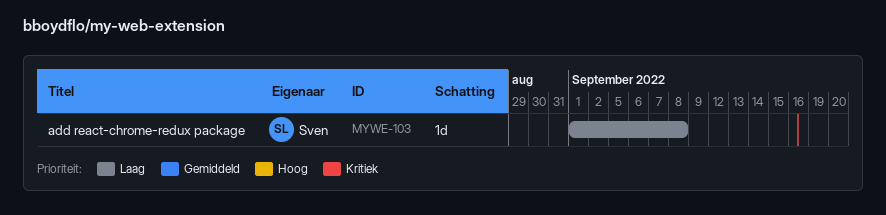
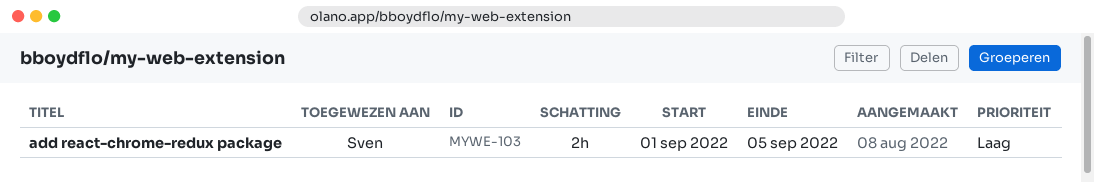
MYWE-103, estimate: 1d -> 2h
MYWE-103, due: Sep 8 -> Sep 5

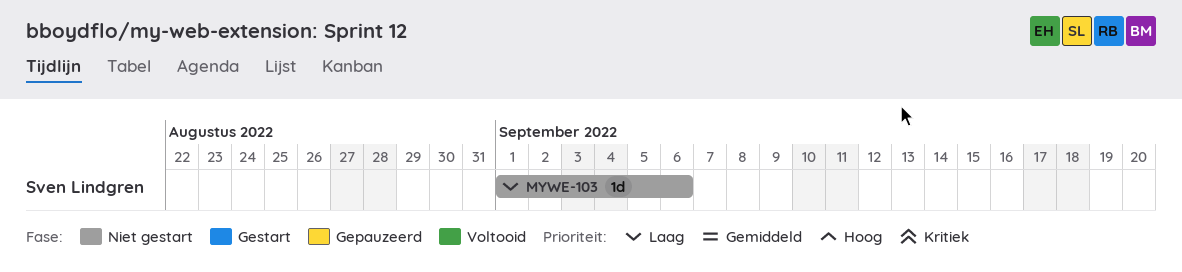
MYWE-103, estimate: 2h -> 1d
MYWE-103, due: Sep 5 -> Sep 6

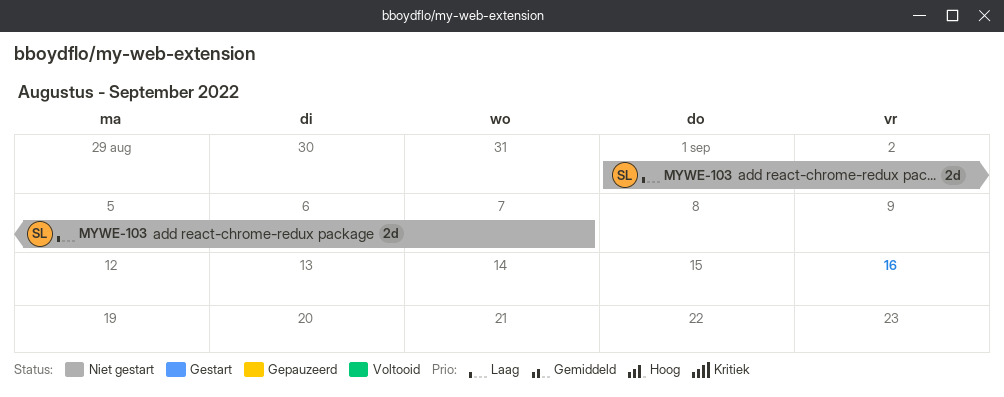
MYWE-103, estimate: 1d -> 2d
MYWE-103, due: Sep 6 -> Sep 7

